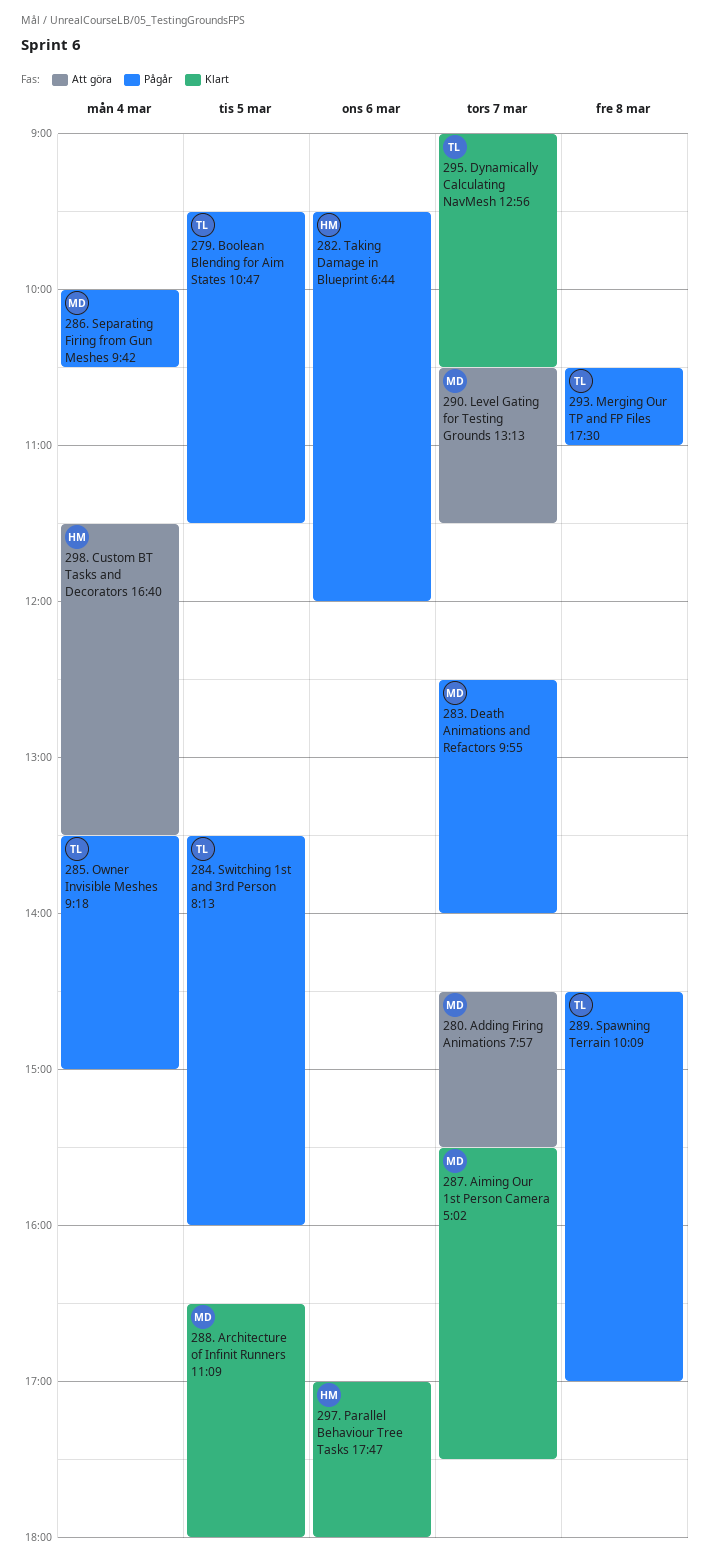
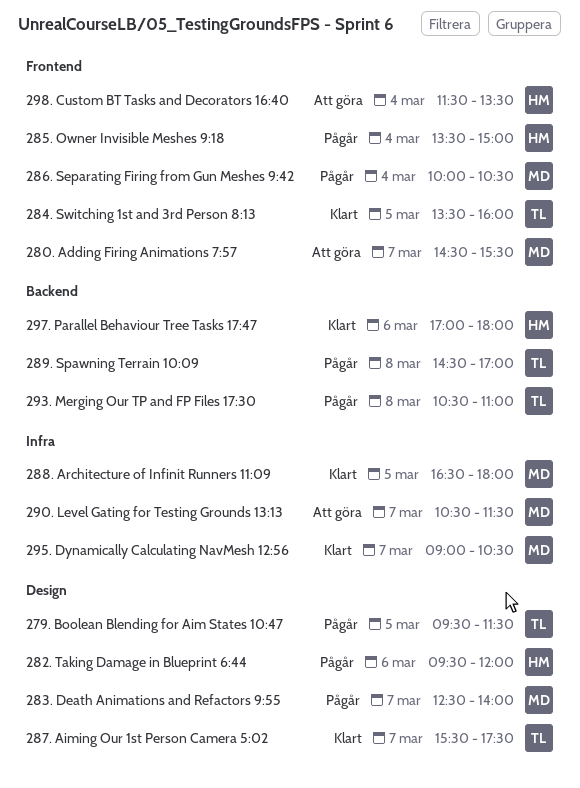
284. Switching 1st and 3rd Person 8:13, status: Pågår -> Klart
285. Owner Invisible Meshes 9:18, owner: TL -> HM
287. Aiming Our 1st Person Camera 5:02, owner: MD -> TL
295. Dynamically Calculating NavMesh 12:56, owner: TL -> MD

